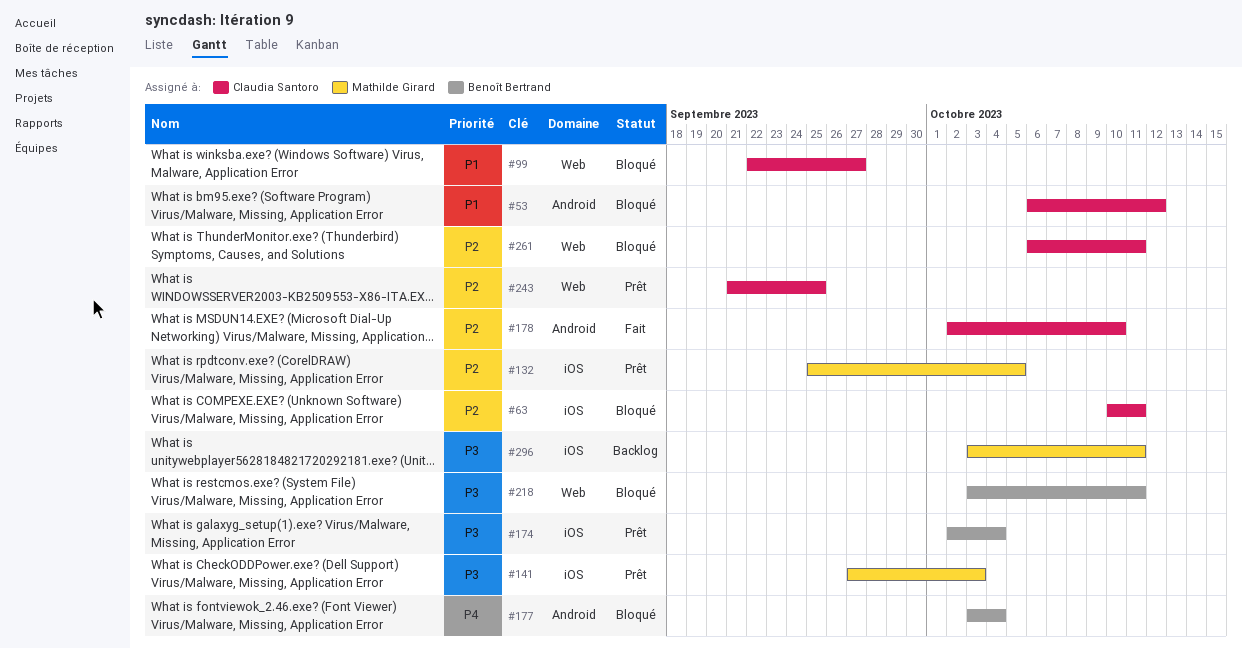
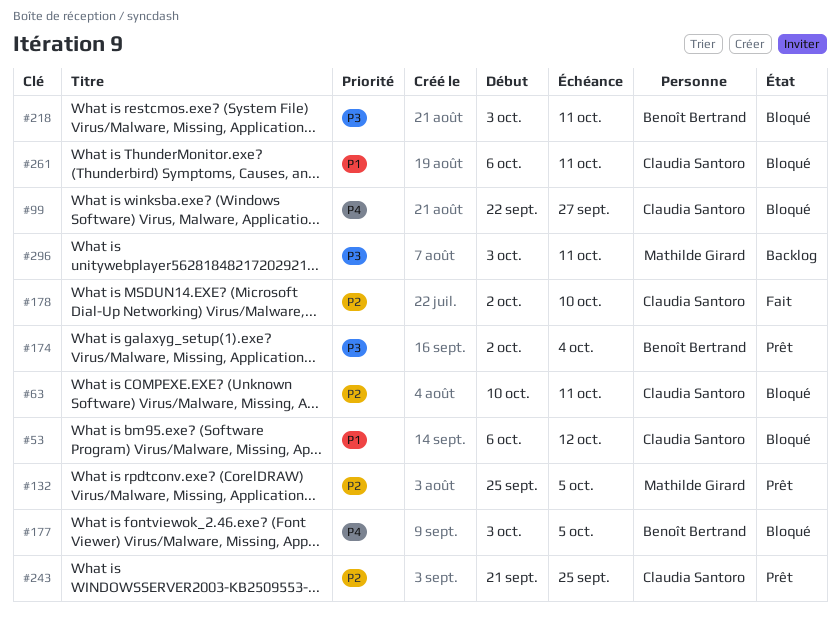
#99, priority: P1 -> P4
#141: present -> none
#177, due: Oct 4 -> Oct 5
#261, priority: P2 -> P1

